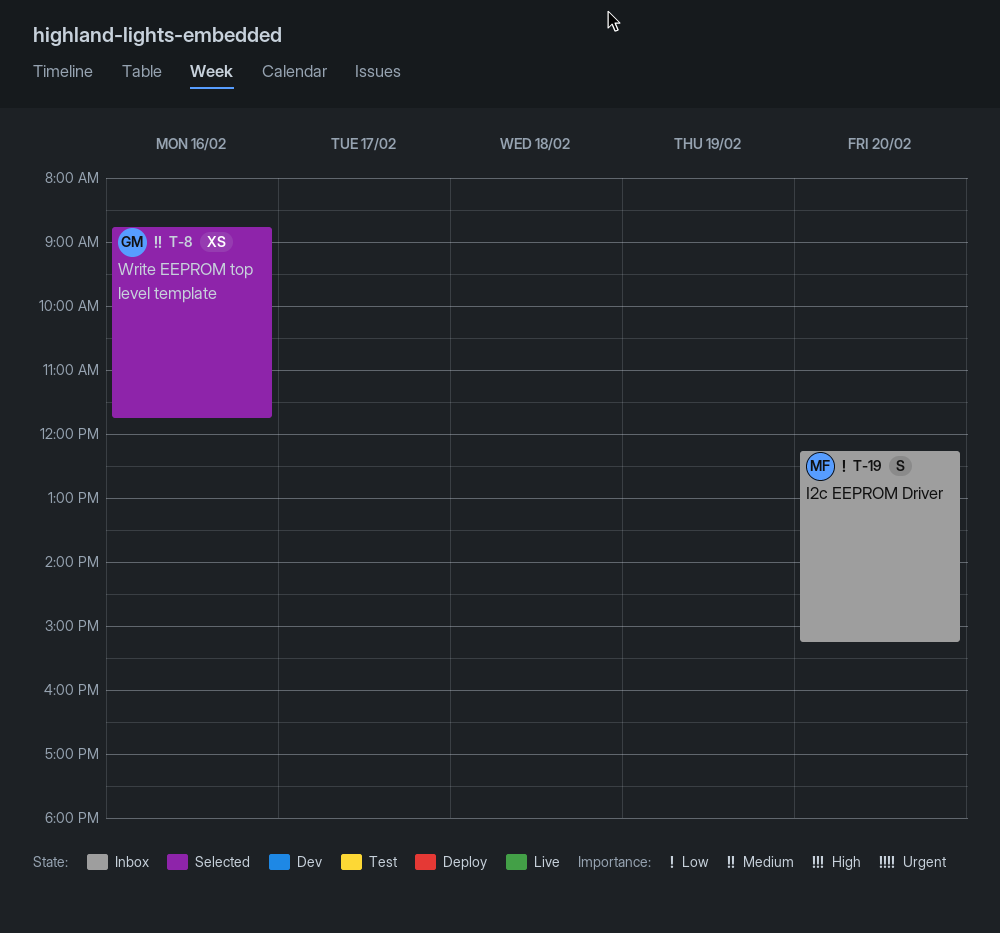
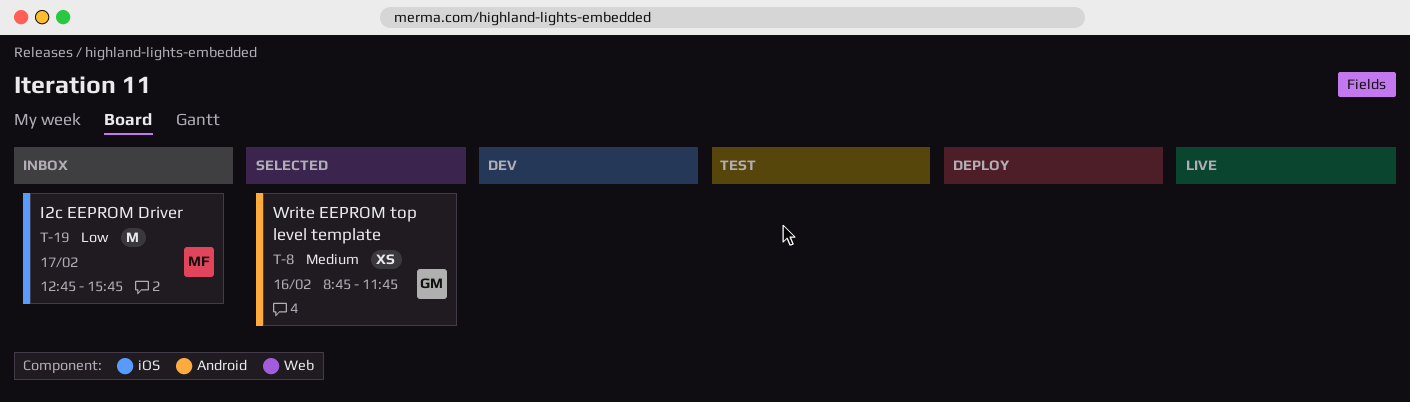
T-19, estimate: S -> M
T-19, day: Feb 20 -> Feb 17
T-19, begins: 12:15 -> 12:45
T-19, ends: 15:15 -> 15:45

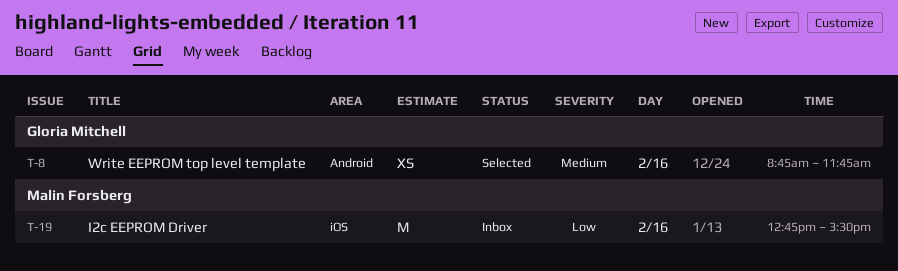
T-19, day: Feb 17 -> Feb 16
T-19, ends: 15:45 -> 15:30

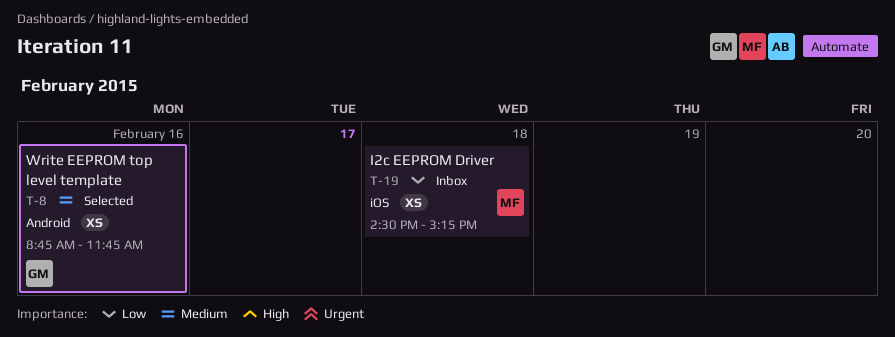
T-19, estimate: M -> XS
T-19, day: Feb 16 -> Feb 18
T-19, begins: 12:45 -> 14:30
T-19, ends: 15:30 -> 15:15

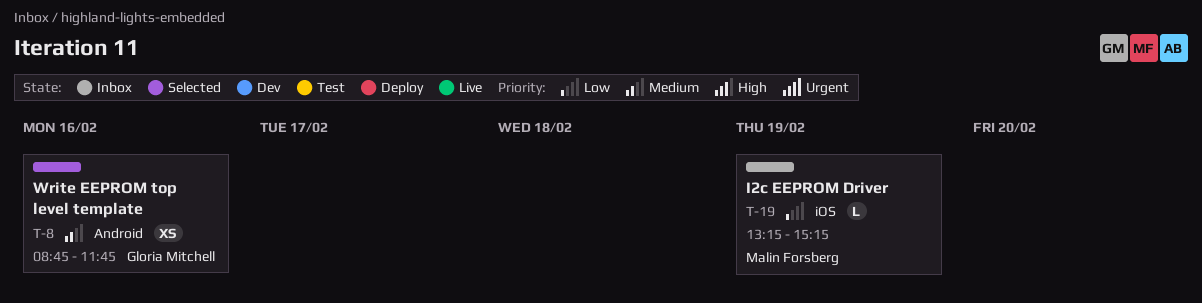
T-19, estimate: XS -> L
T-19, day: Feb 18 -> Feb 19
T-19, begins: 14:30 -> 13:15

